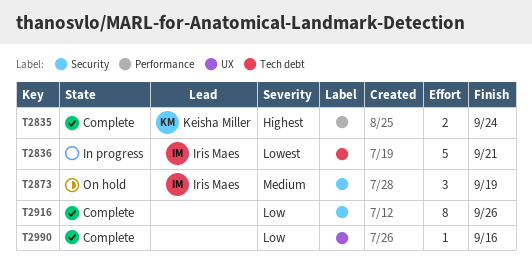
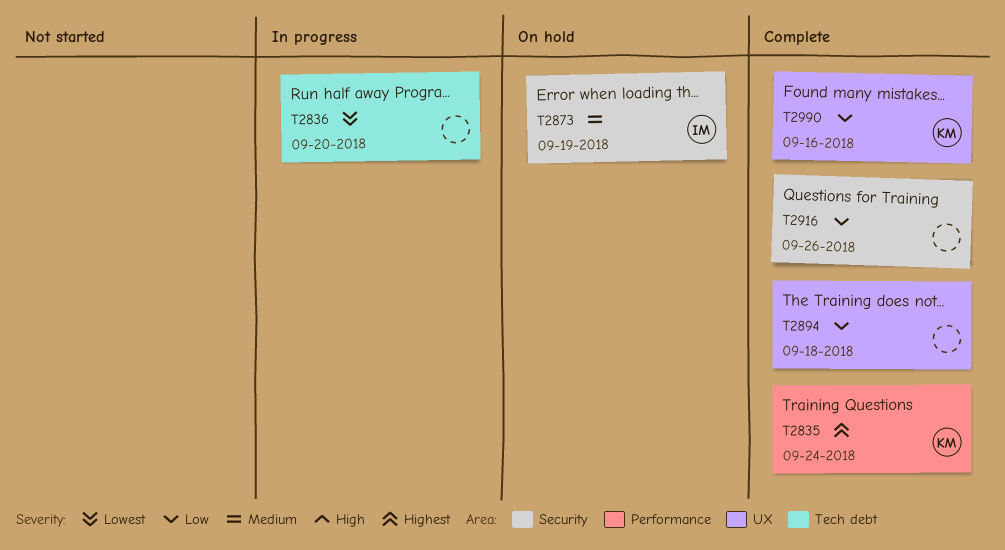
T2836, owner: Iris Maes -> none
T2836, due: Sep 21 -> Sep 20
T2894: none -> present
T2990, owner: none -> Keisha Miller

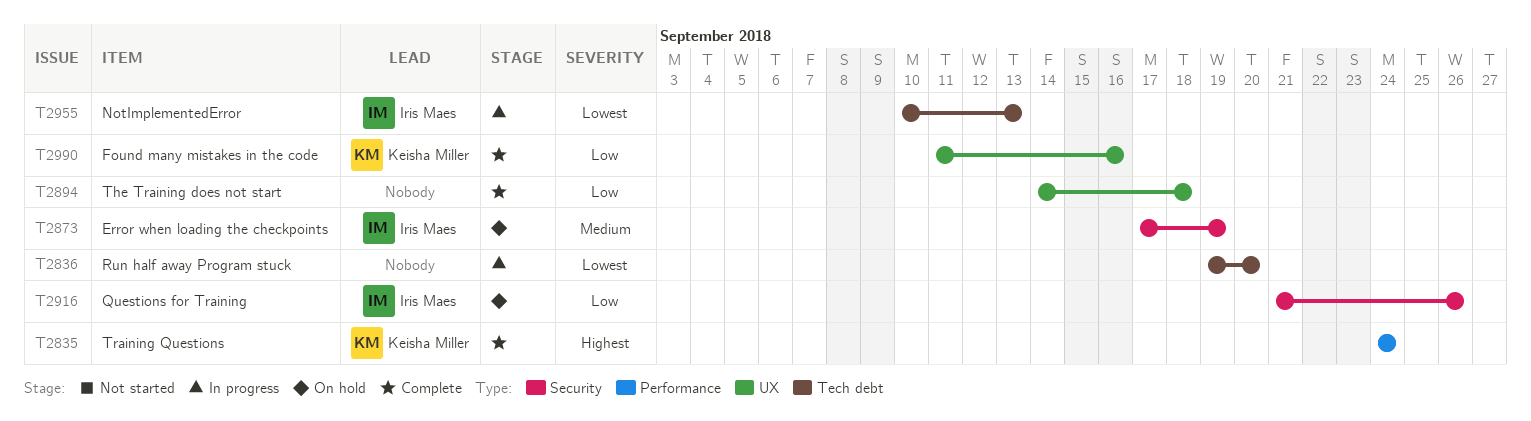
T2916, status: Complete -> On hold
T2916, owner: none -> Iris Maes
T2955: none -> present

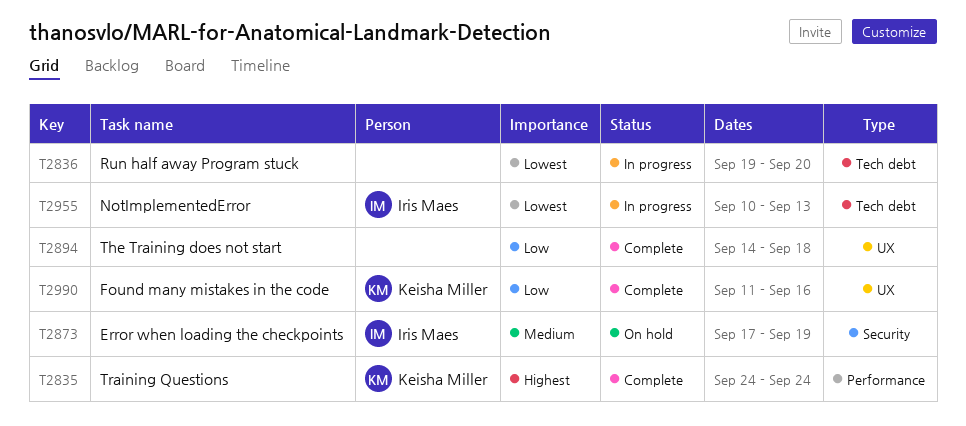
T2916: present -> none

